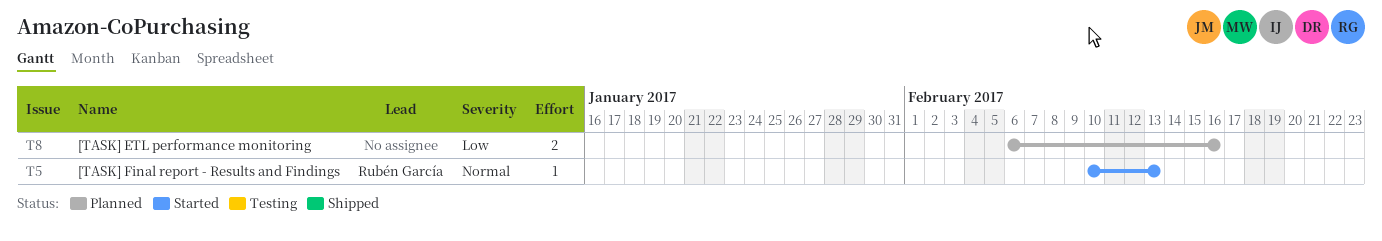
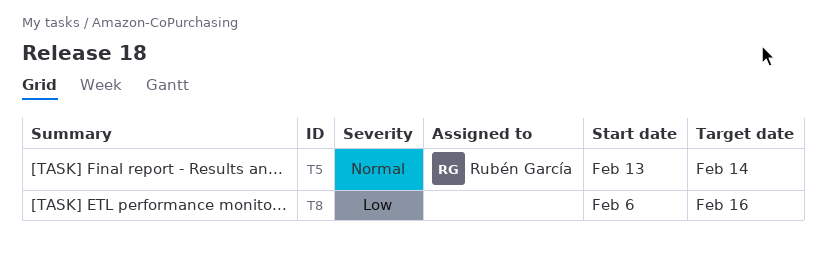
T5, start: Feb 10 -> Feb 13
T5, due: Feb 13 -> Feb 14

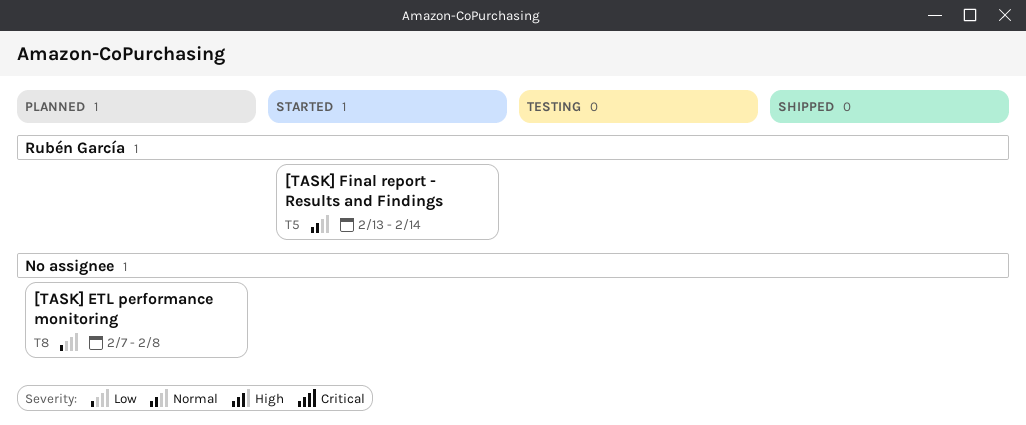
T8, start: Feb 6 -> Feb 7
T8, due: Feb 16 -> Feb 8

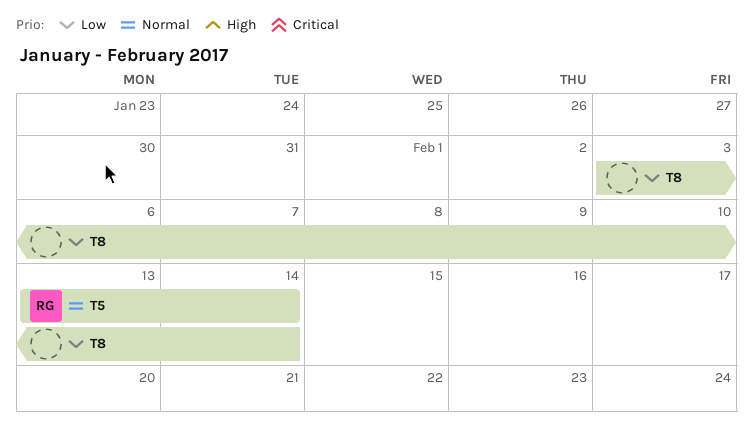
T8, start: Feb 7 -> Feb 3
T8, due: Feb 8 -> Feb 14

